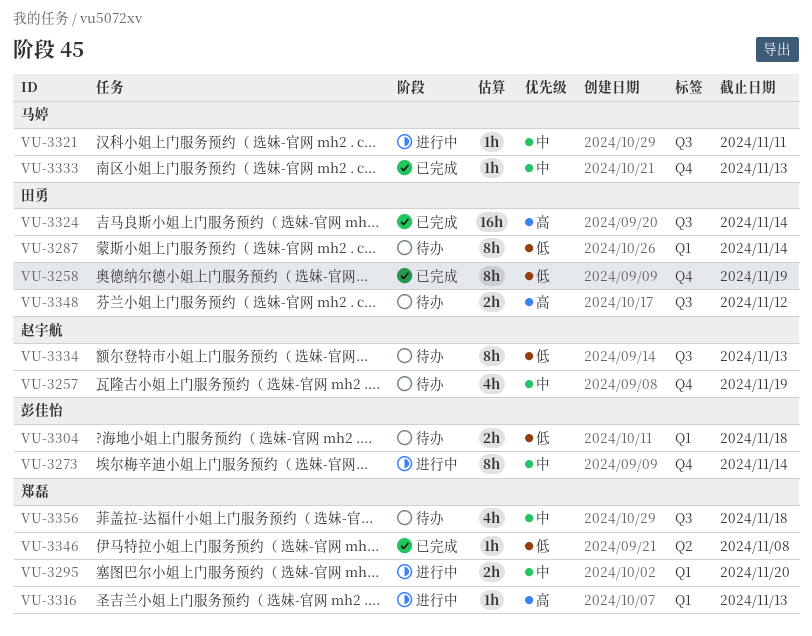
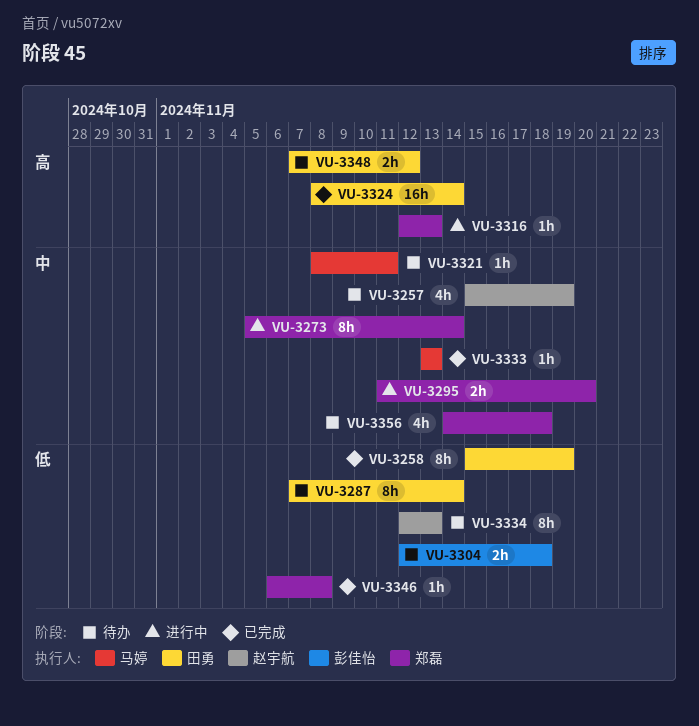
VU-3273, owner: 彭佳怡 -> 郑磊
VU-3321, status: 进行中 -> 待办

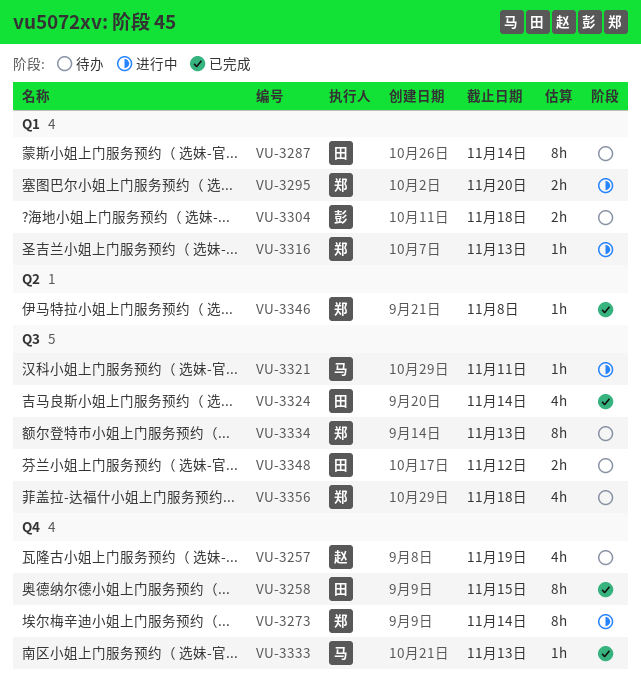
VU-3258, due: Nov 19 -> Nov 15
VU-3321, status: 待办 -> 进行中
VU-3324, estimate: 16h -> 4h
VU-3334, owner: 赵宇航 -> 郑磊

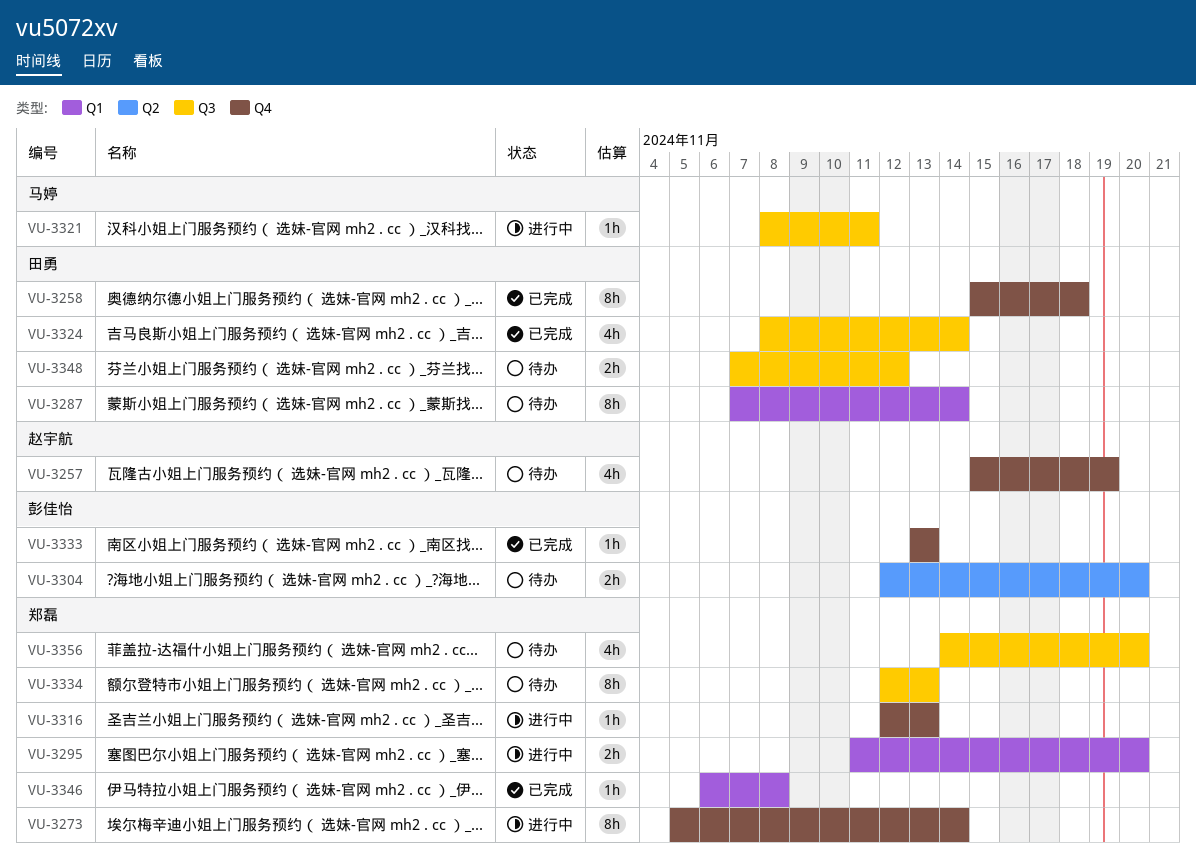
VU-3258, due: Nov 15 -> Nov 18
VU-3304, label: Q1 -> Q2
VU-3304, due: Nov 18 -> Nov 20
VU-3316, label: Q1 -> Q4
VU-3333, owner: 马婷 -> 彭佳怡
VU-3346, label: Q2 -> Q1
VU-3356, due: Nov 18 -> Nov 20

